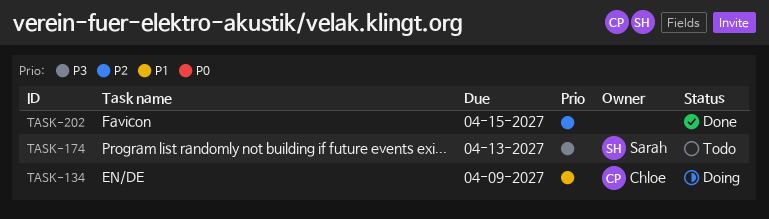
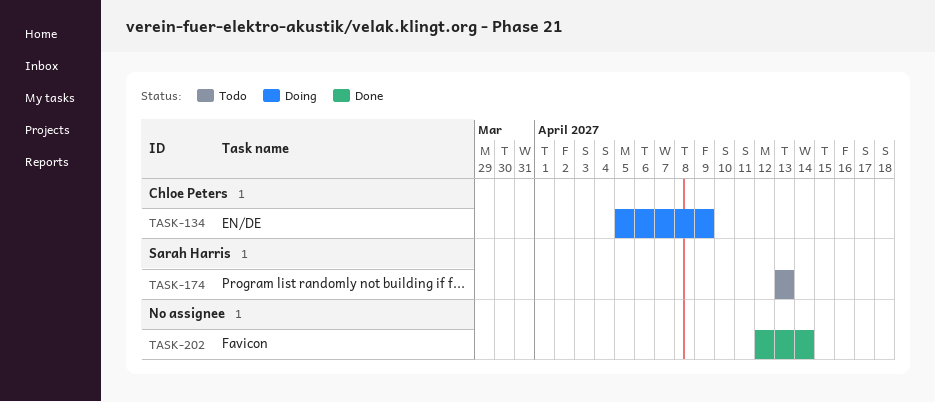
TASK-202, due: Apr 15 -> Apr 14

